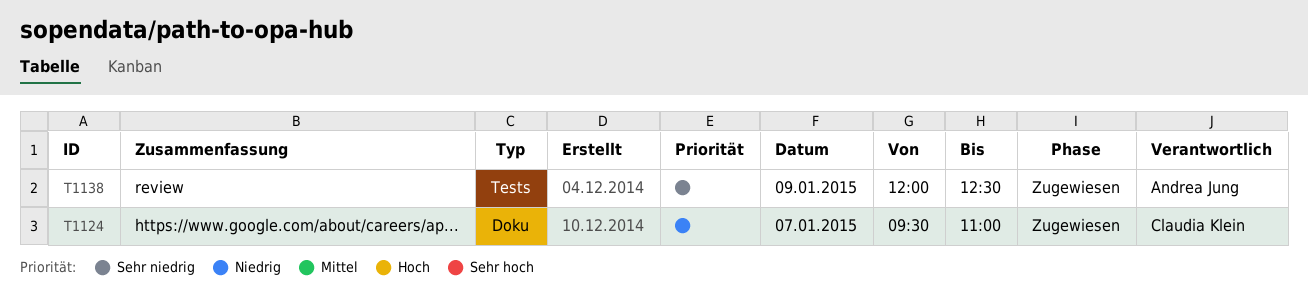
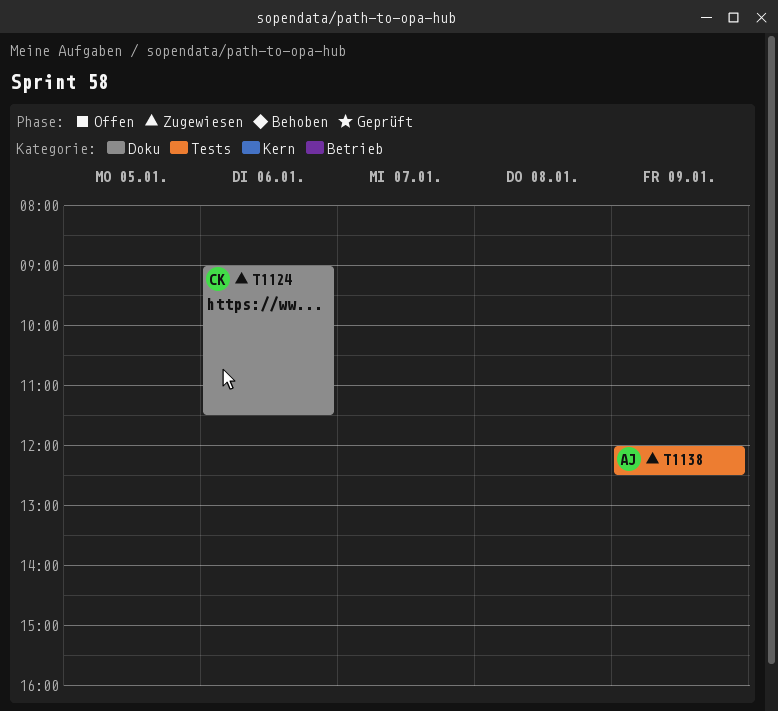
T1124, day: Jan 7 -> Jan 6
T1124, begins: 09:30 -> 09:00
T1124, ends: 11:00 -> 11:30

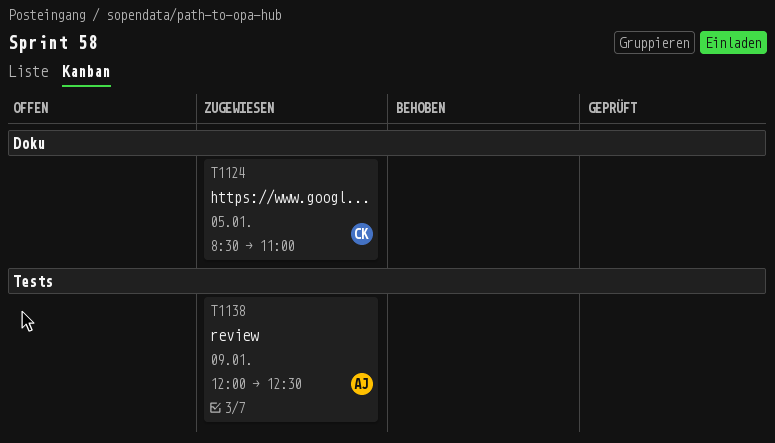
T1124, day: Jan 6 -> Jan 5
T1124, begins: 09:00 -> 08:30
T1124, ends: 11:30 -> 11:00

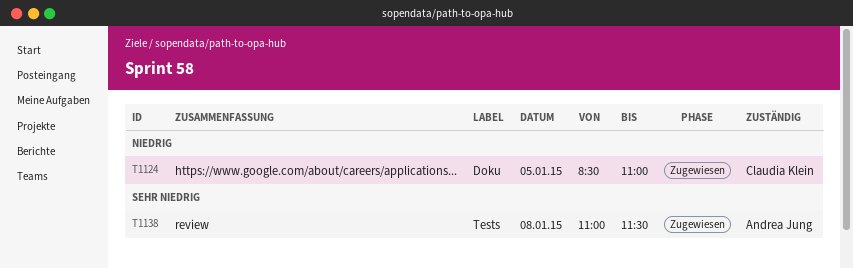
T1138, day: Jan 9 -> Jan 8
T1138, begins: 12:00 -> 11:00
T1138, ends: 12:30 -> 11:30

